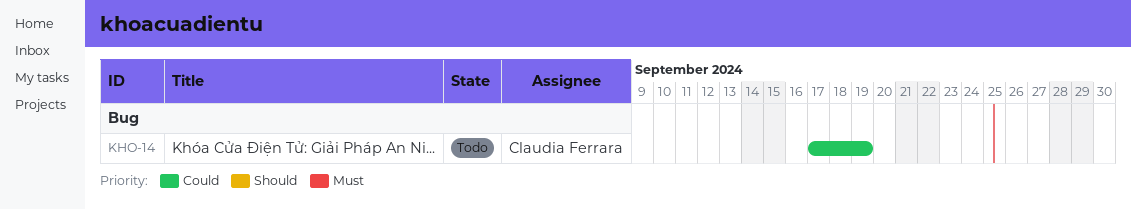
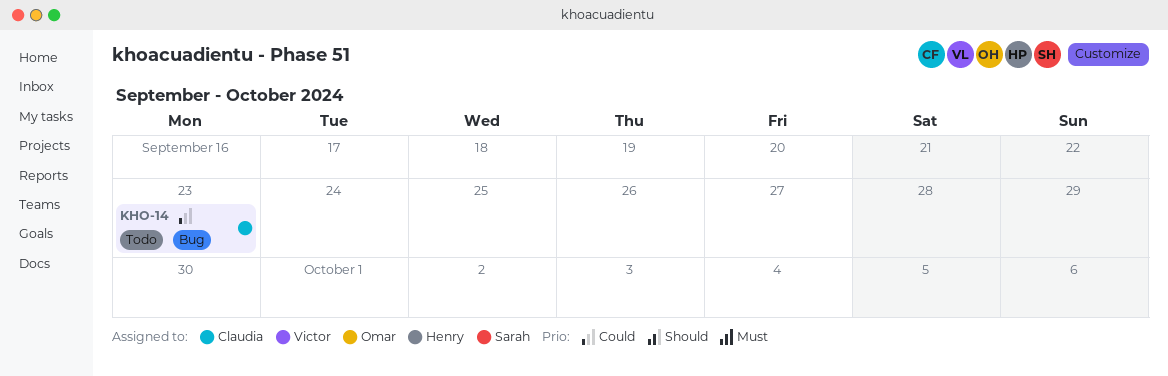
KHO-14, due: Sep 19 -> Sep 23

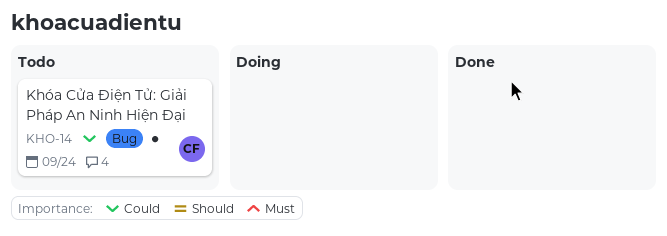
KHO-14, due: Sep 23 -> Sep 24

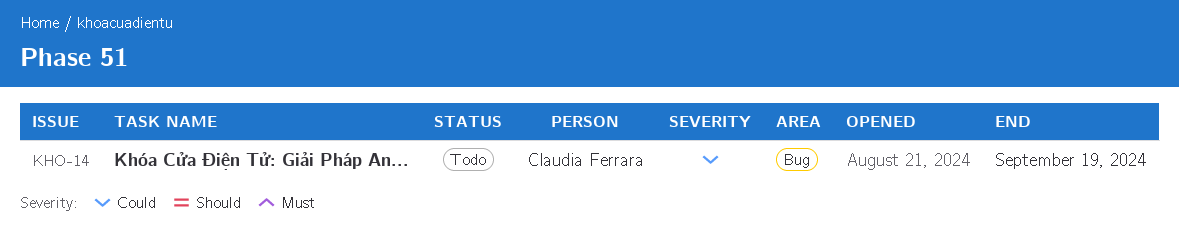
KHO-14, due: Sep 24 -> Sep 19

